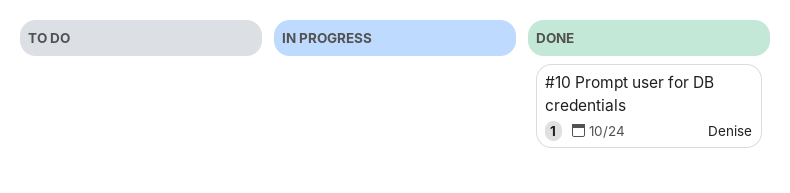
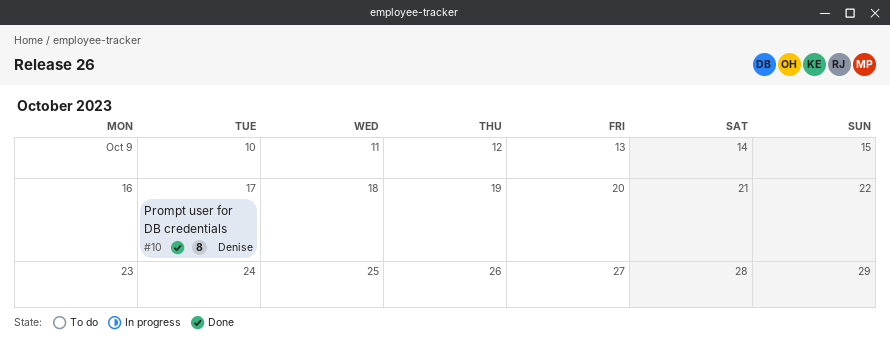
#10, estimate: 1 -> 8
#10, due: Oct 24 -> Oct 17

